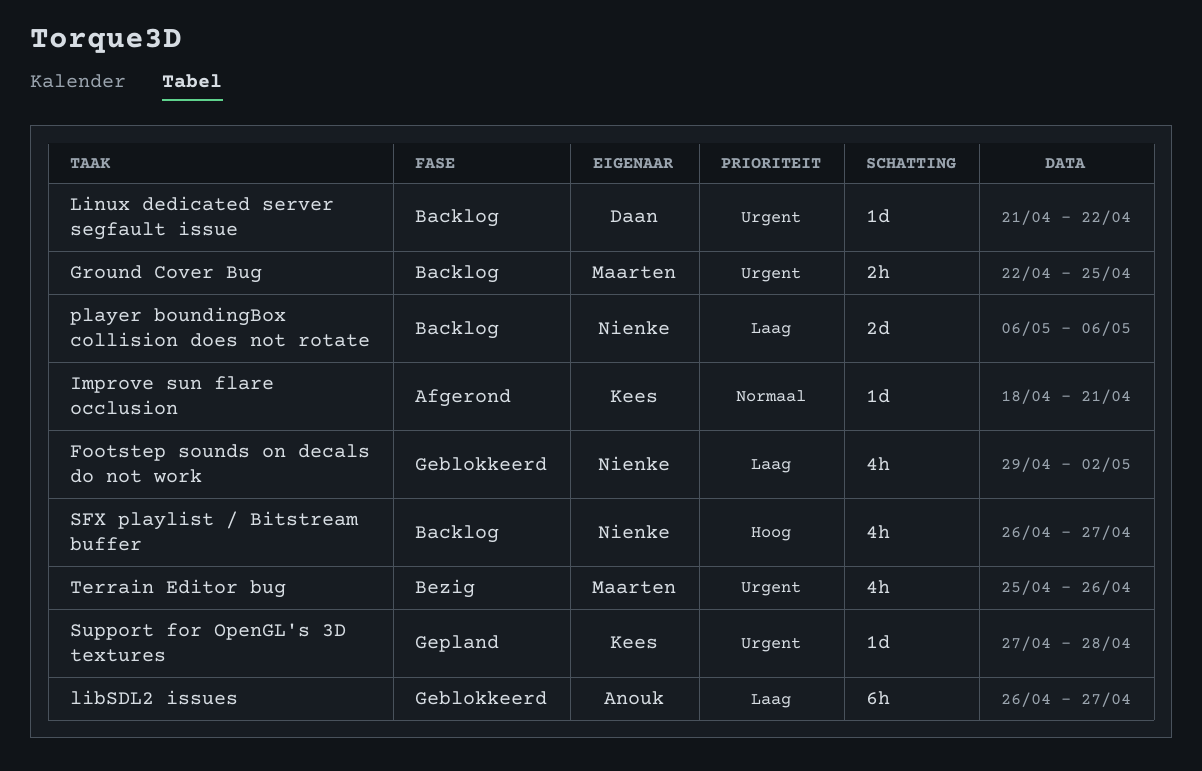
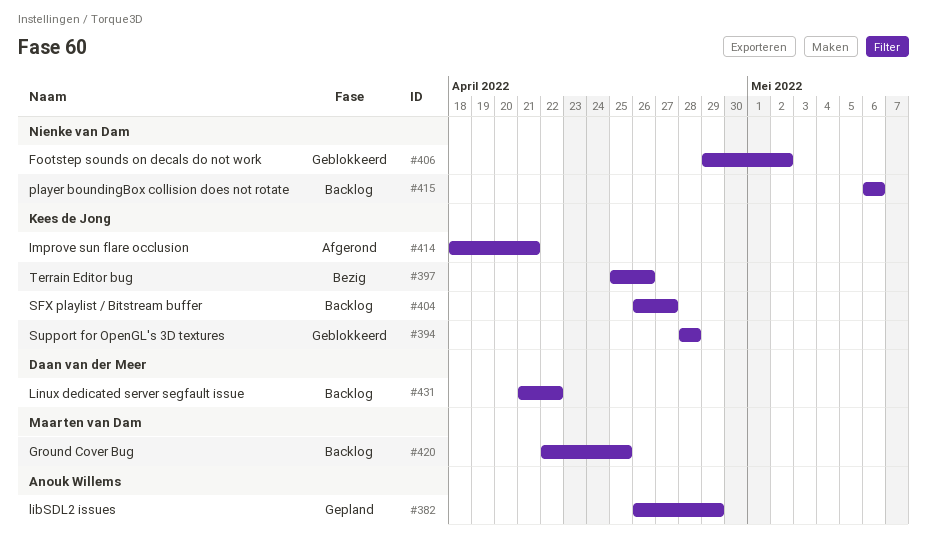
libSDL2 issues, status: Geblokkeerd -> Gepland
libSDL2 issues, due: Apr 27 -> Apr 29
SFX playlist / Bitstream buffer, owner: Nienke van Dam -> Kees de Jong
Support for OpenGL's 3D textures, status: Gepland -> Geblokkeerd
Support for OpenGL's 3D textures, start: Apr 27 -> Apr 28
Terrain Editor bug, owner: Maarten van Dam -> Kees de Jong

